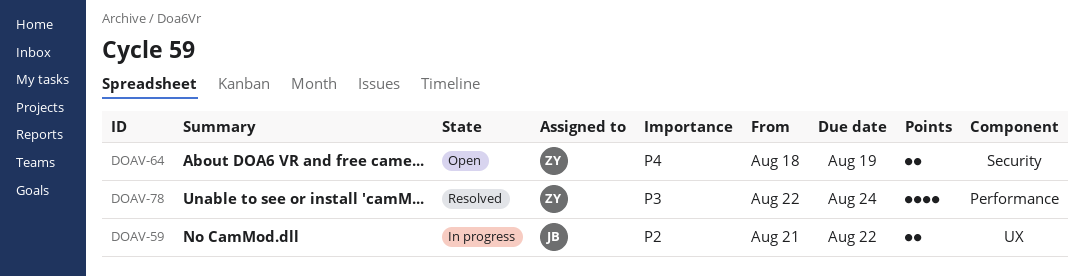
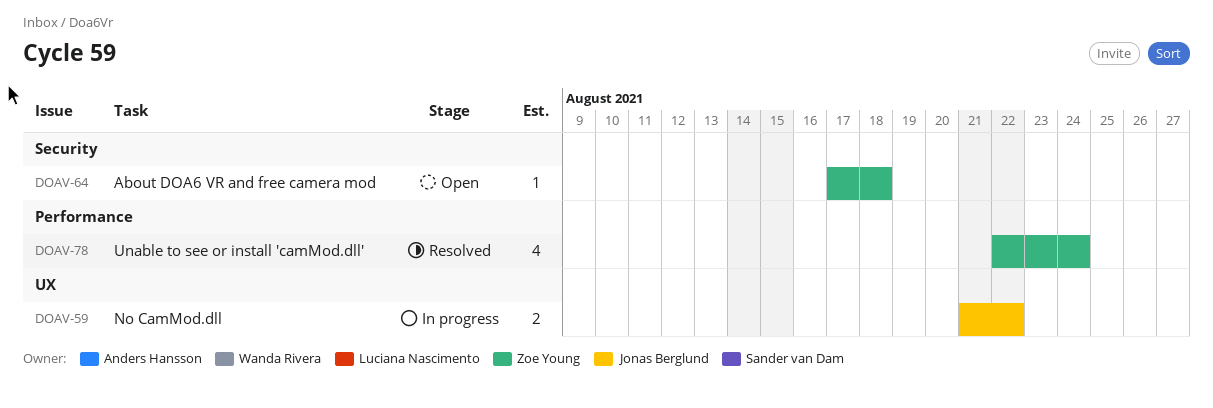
DOAV-64, estimate: 2 -> 1
DOAV-64, start: Aug 18 -> Aug 17
DOAV-64, due: Aug 19 -> Aug 18

